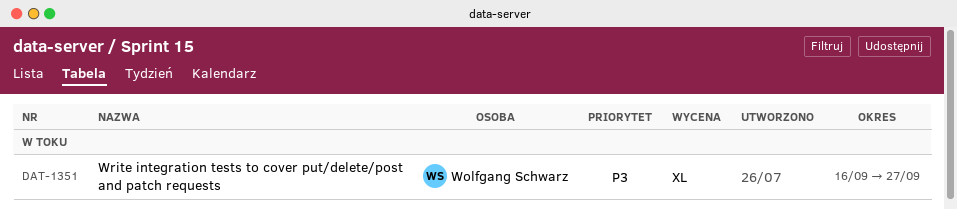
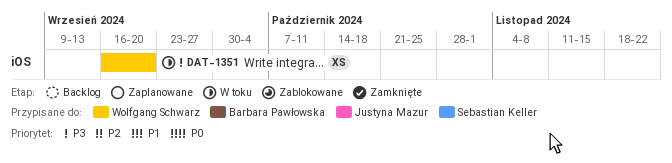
DAT-1351, estimate: XL -> XS
DAT-1351, due: Sep 27 -> Sep 20

